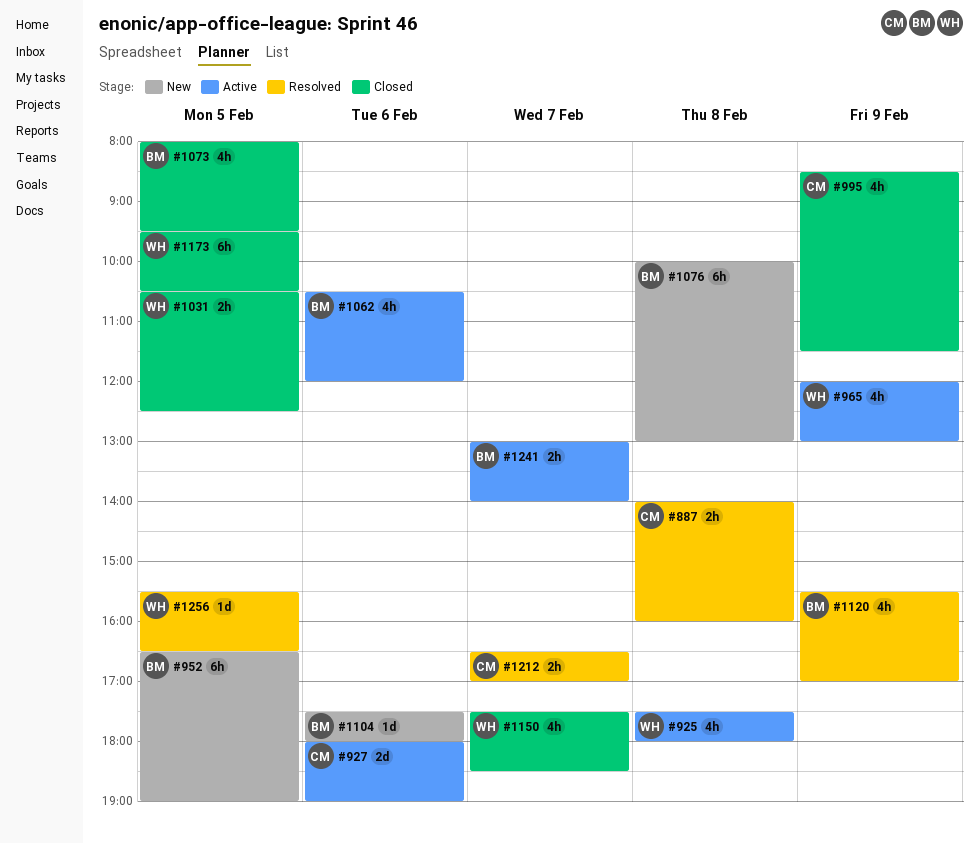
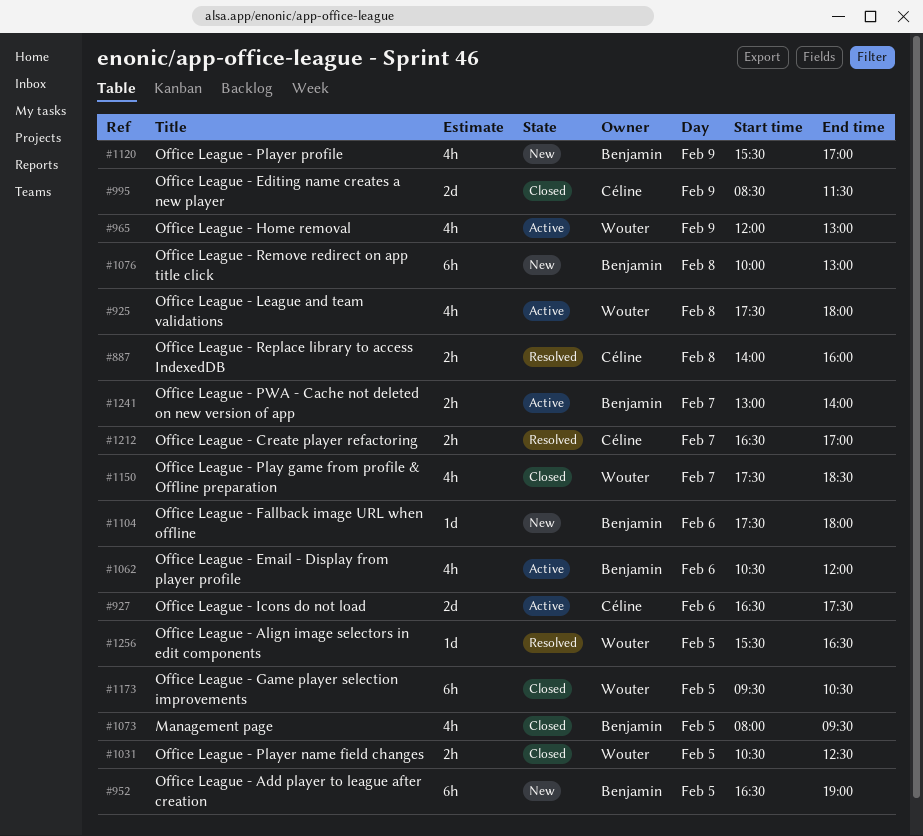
#927, begins: 18:00 -> 16:30
#927, ends: 19:00 -> 17:30
#995, estimate: 4h -> 2d
#1120, status: Resolved -> New

